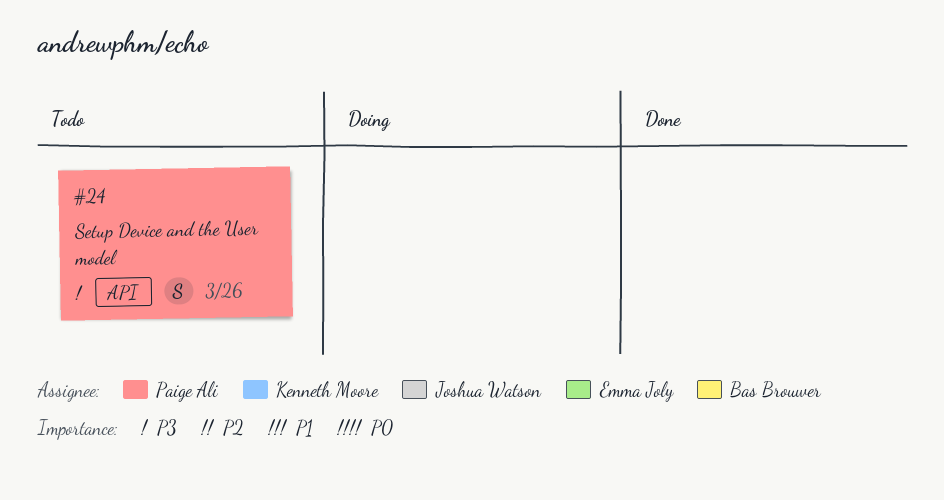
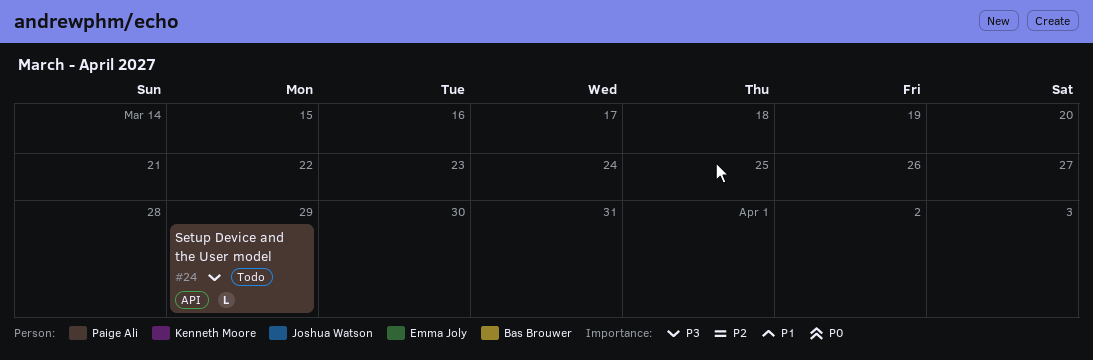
#24, estimate: S -> L
#24, due: Mar 26 -> Mar 29

